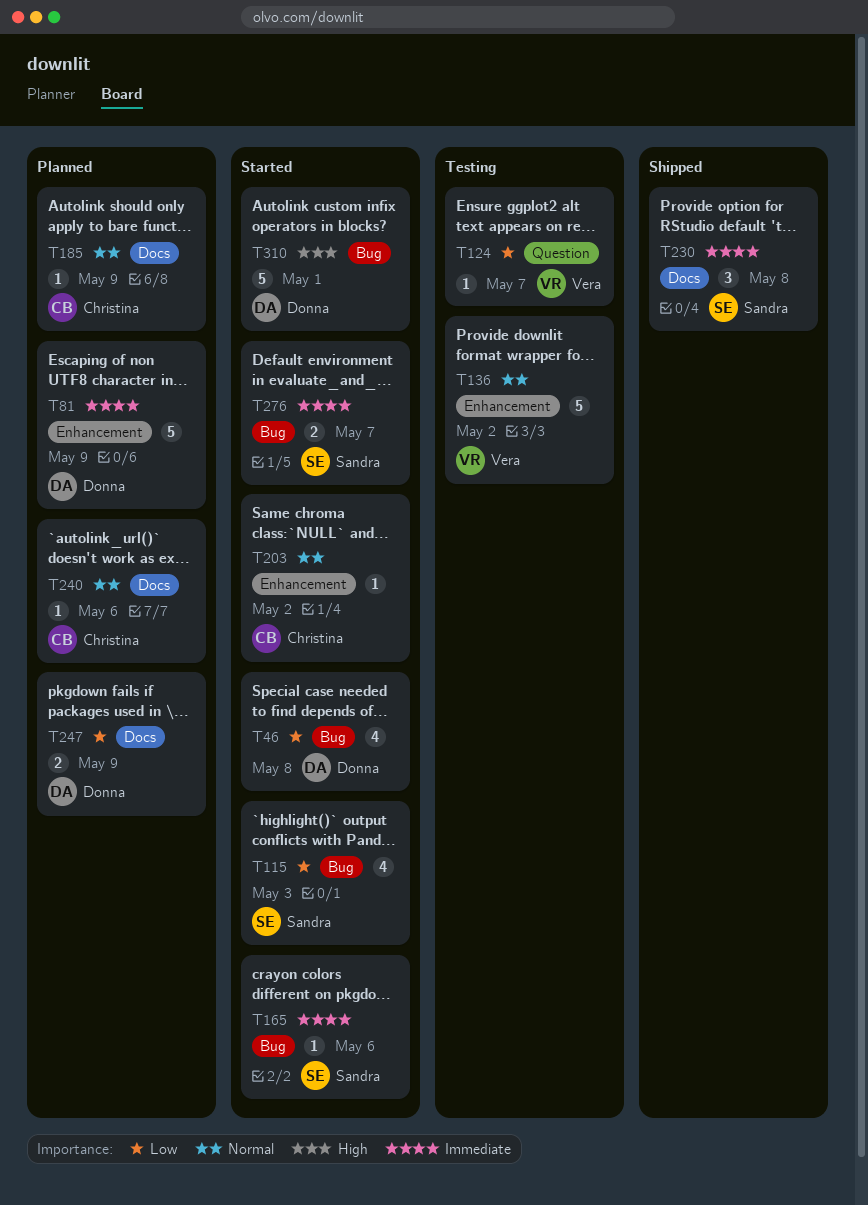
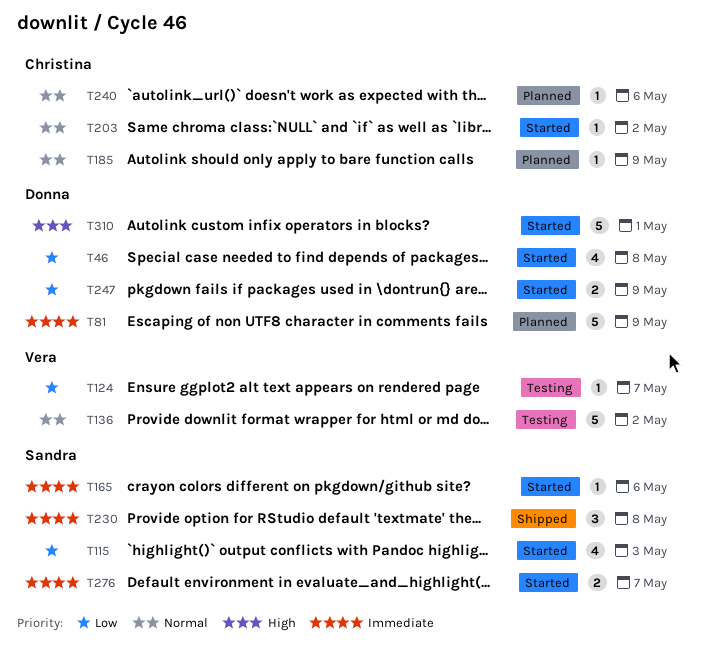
T247, status: Planned -> Started

